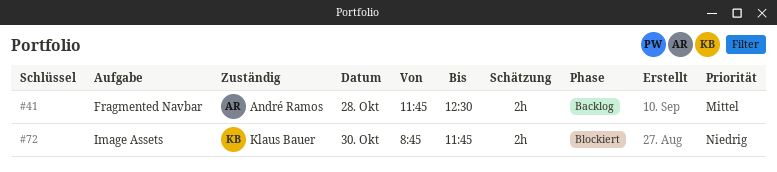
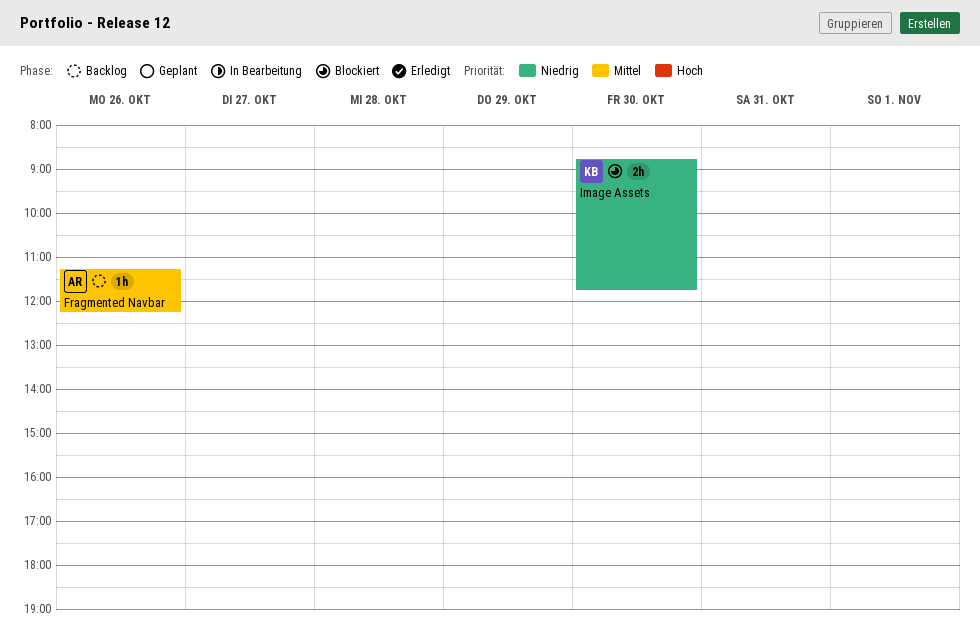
Fragmented Navbar, estimate: 2h -> 1h
Fragmented Navbar, day: Oct 28 -> Oct 26
Fragmented Navbar, begins: 11:45 -> 11:15
Fragmented Navbar, ends: 12:30 -> 12:15

